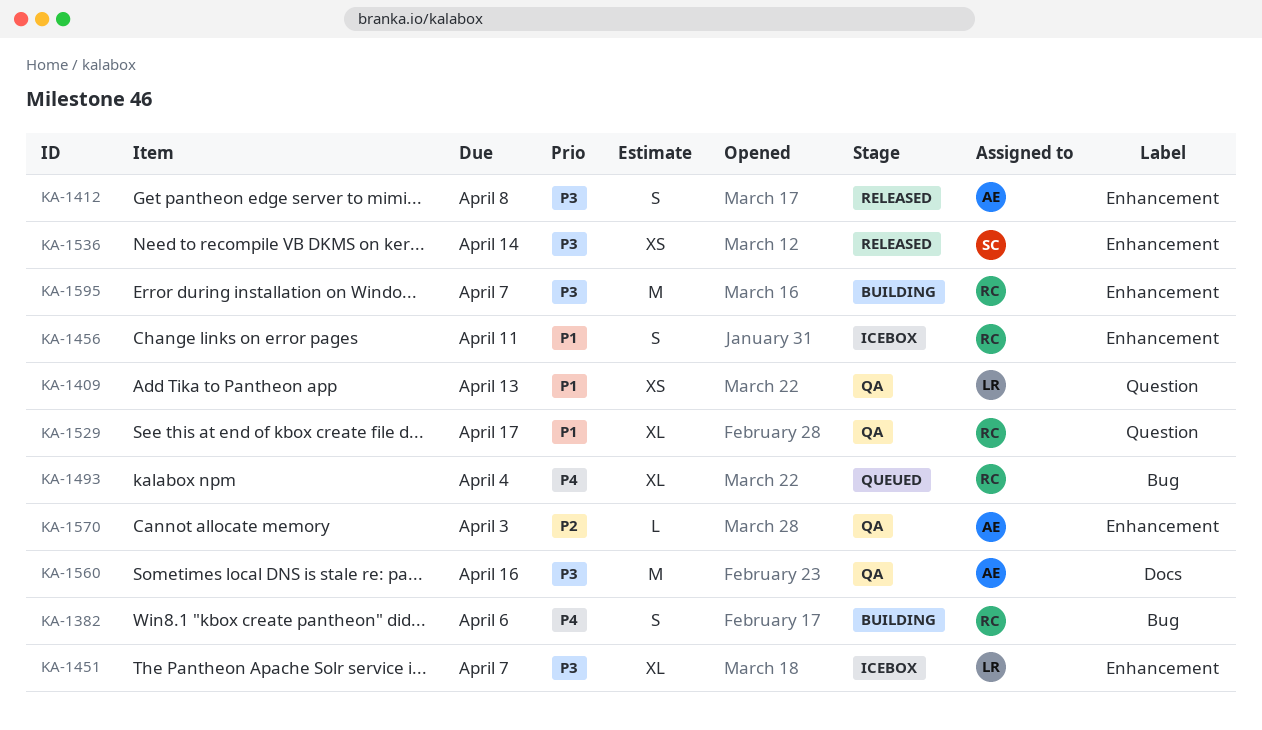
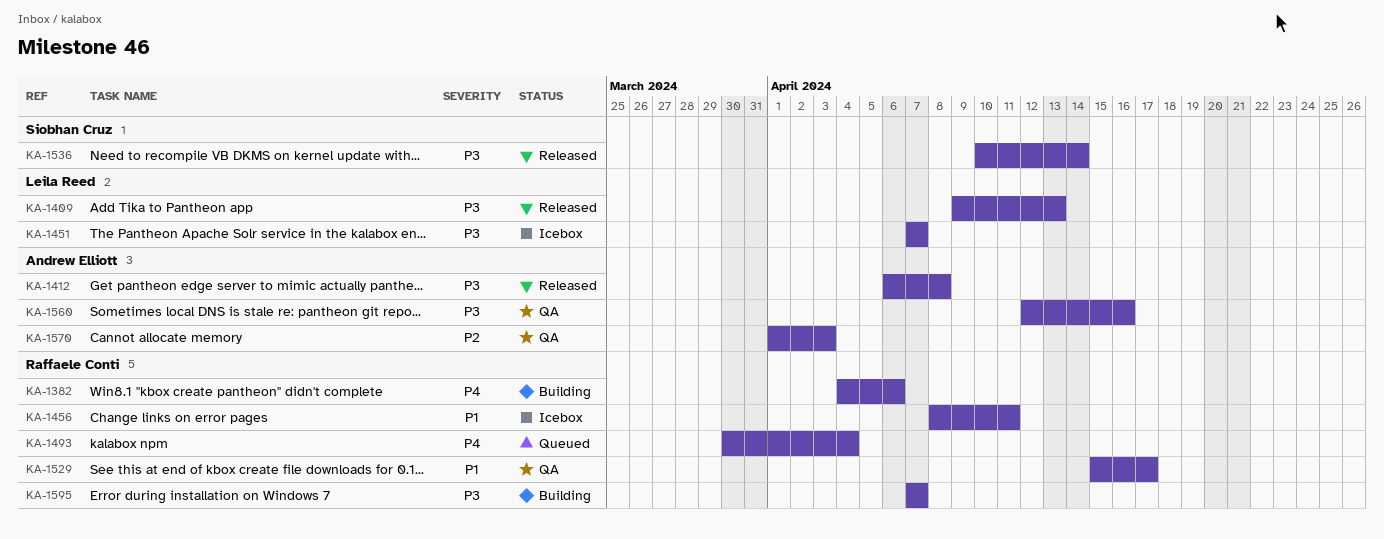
KA-1409, status: QA -> Released
KA-1409, priority: P1 -> P3

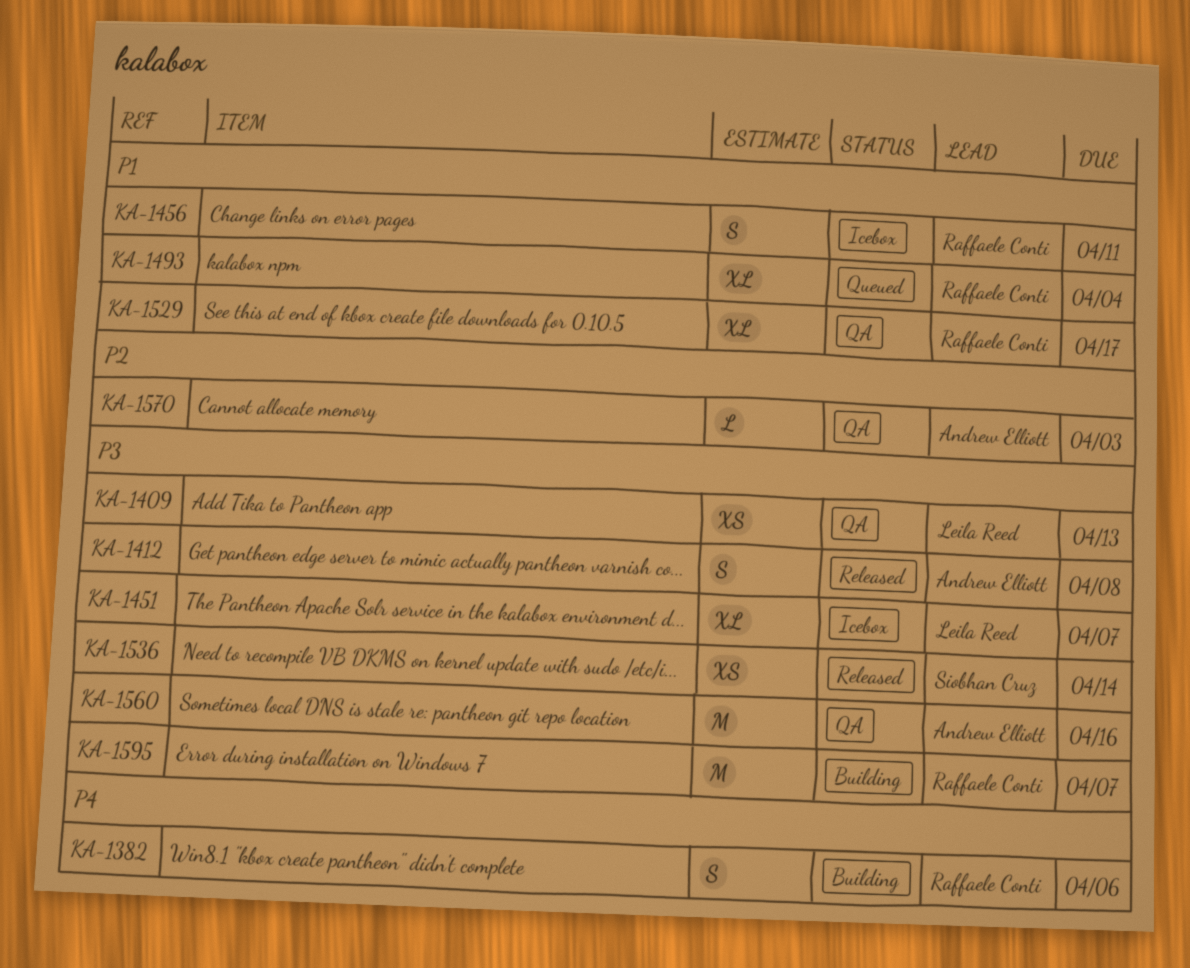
KA-1409, status: Released -> QA
KA-1493, priority: P4 -> P1

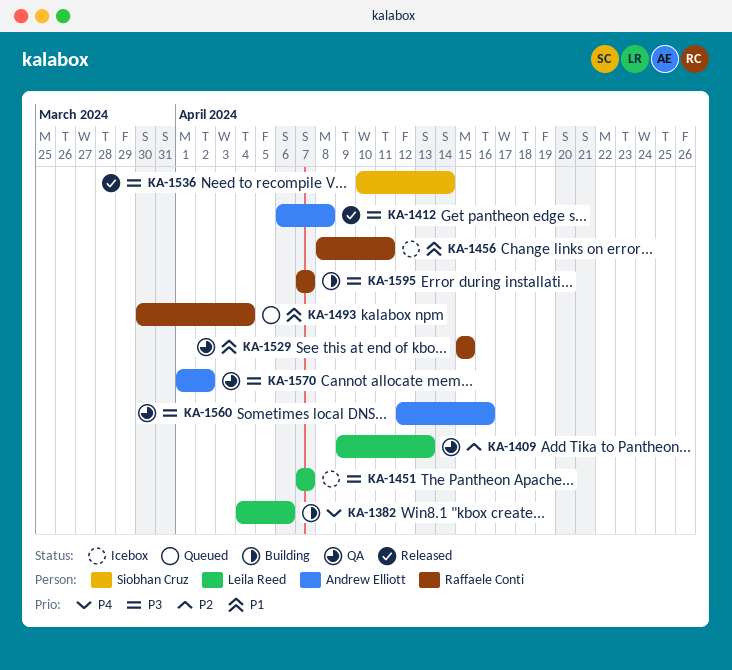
KA-1382, owner: Raffaele Conti -> Leila Reed
KA-1409, priority: P3 -> P2
KA-1529, due: Apr 17 -> Apr 15
KA-1570, priority: P2 -> P3
KA-1570, due: Apr 3 -> Apr 2

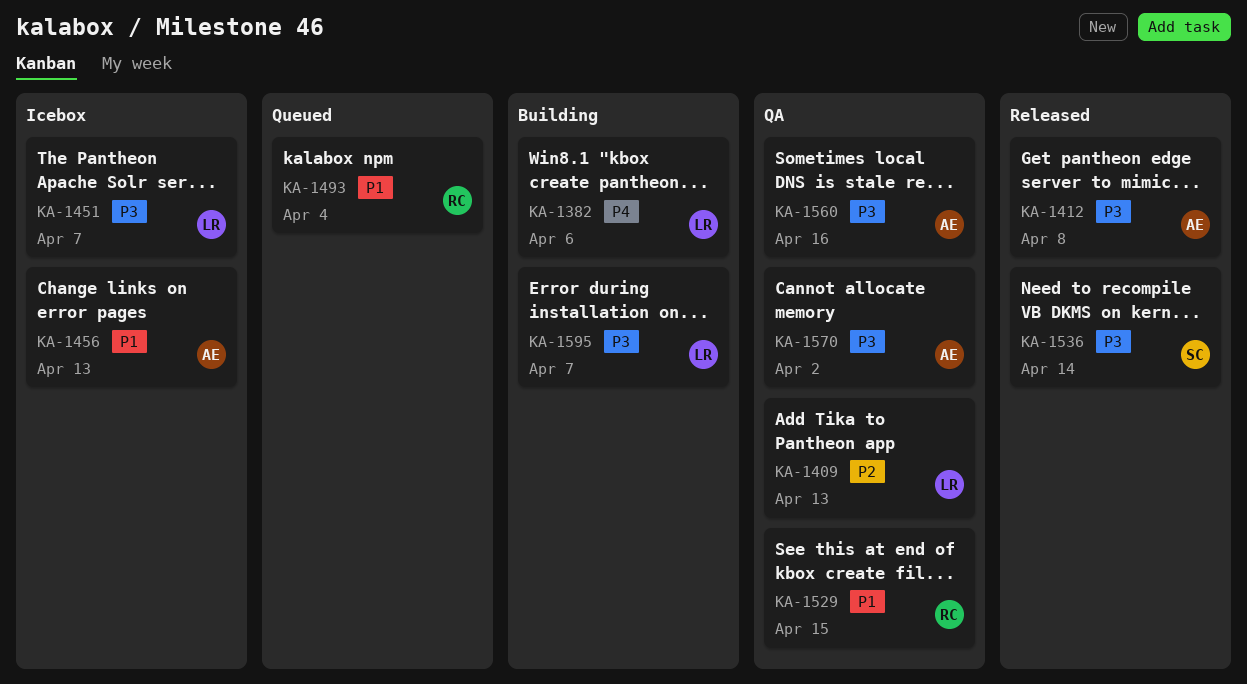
KA-1456, owner: Raffaele Conti -> Andrew Elliott
KA-1456, due: Apr 11 -> Apr 13
KA-1595, owner: Raffaele Conti -> Leila Reed

